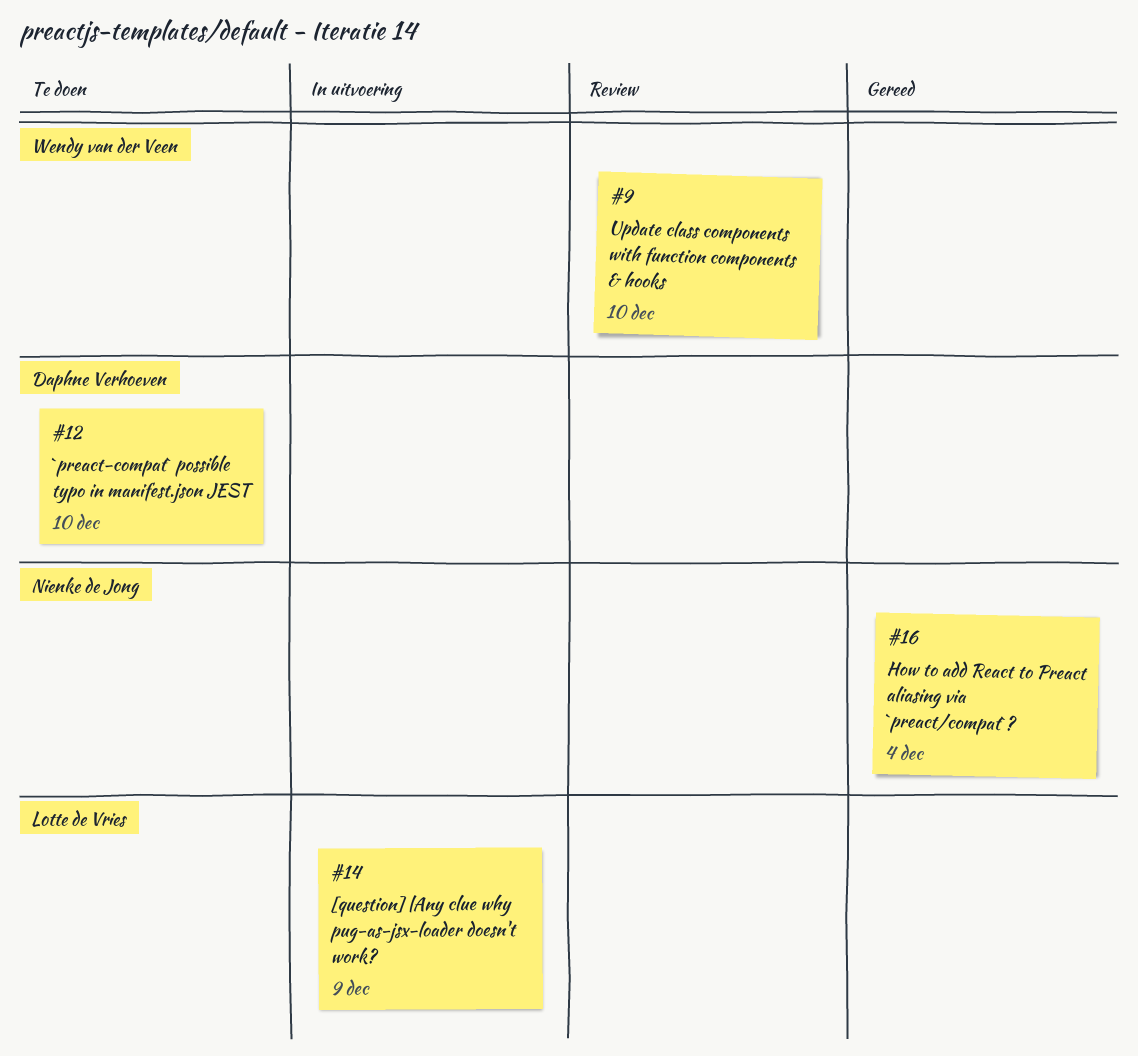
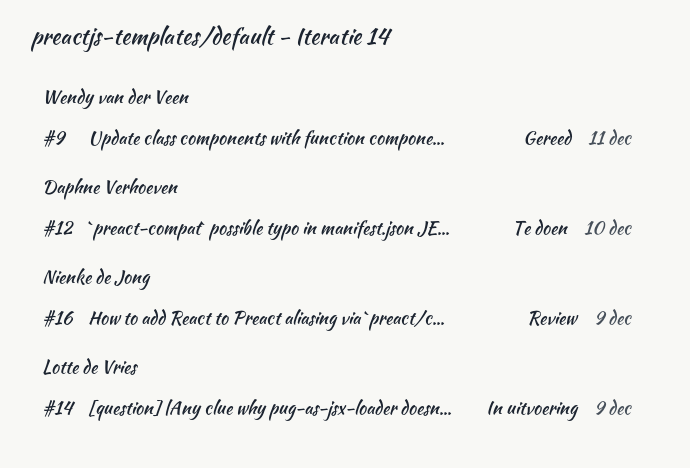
#9, status: Review -> Gereed
#9, due: Dec 10 -> Dec 11
#16, status: Gereed -> Review
#16, due: Dec 4 -> Dec 9

